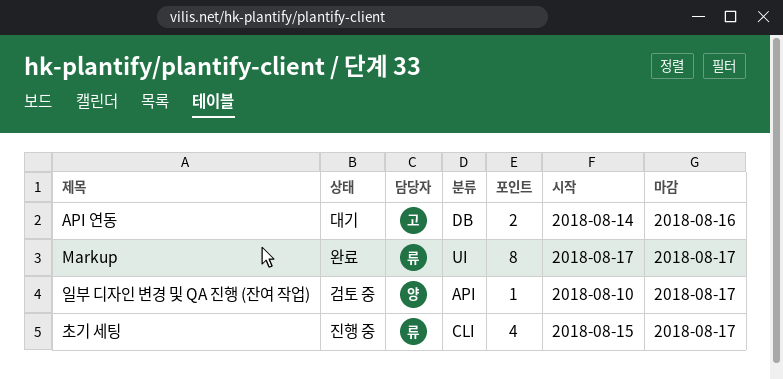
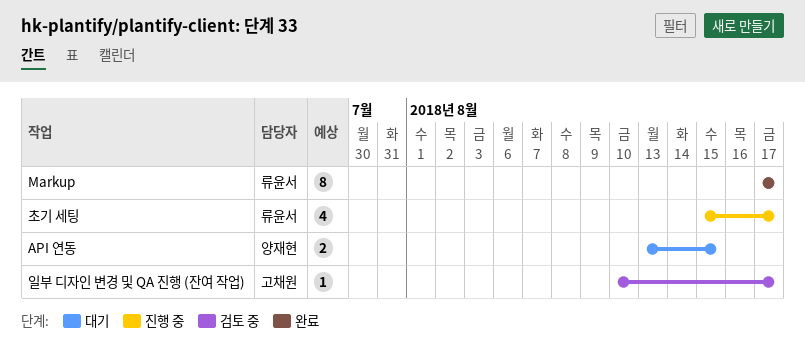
API 연동, owner: 고채원 -> 양재현
API 연동, start: Aug 14 -> Aug 13
API 연동, due: Aug 16 -> Aug 15
일부 디자인 변경 및 QA 진행 (잔여 작업), owner: 양재현 -> 고채원

